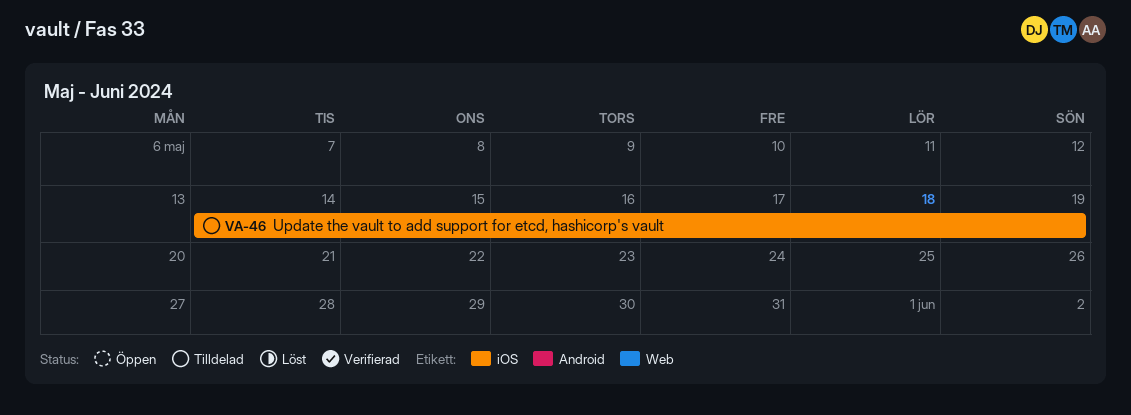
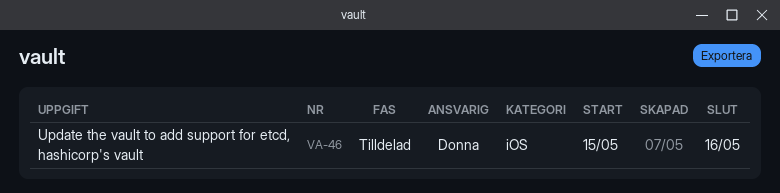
VA-46, start: May 14 -> May 15
VA-46, due: May 19 -> May 16

